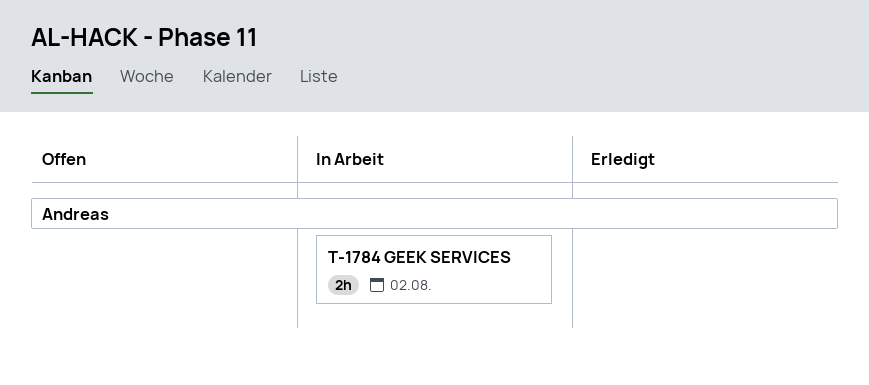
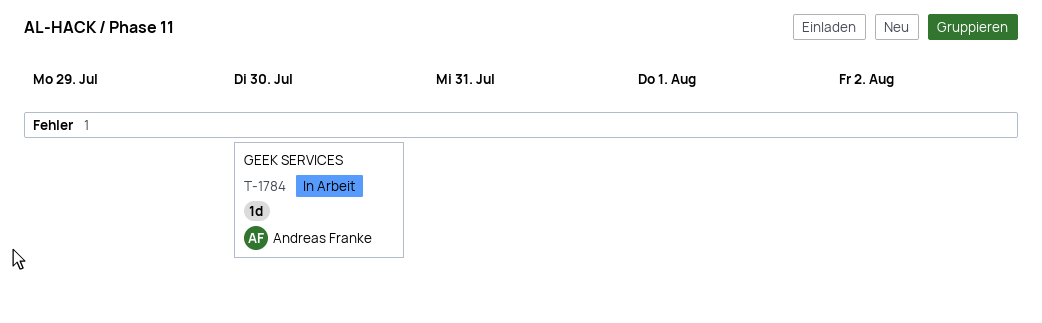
T-1784, estimate: 2h -> 1d
T-1784, due: Aug 2 -> Jul 30

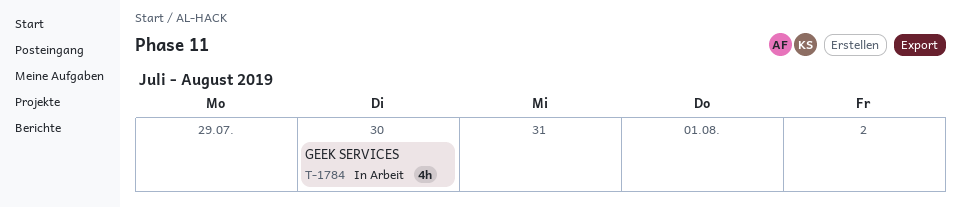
T-1784, estimate: 1d -> 4h

